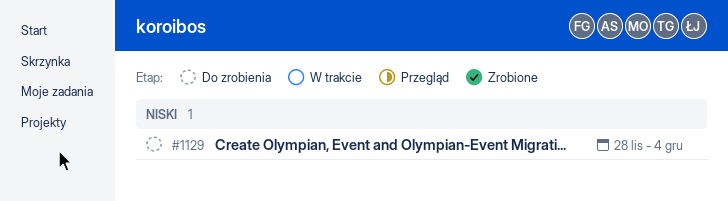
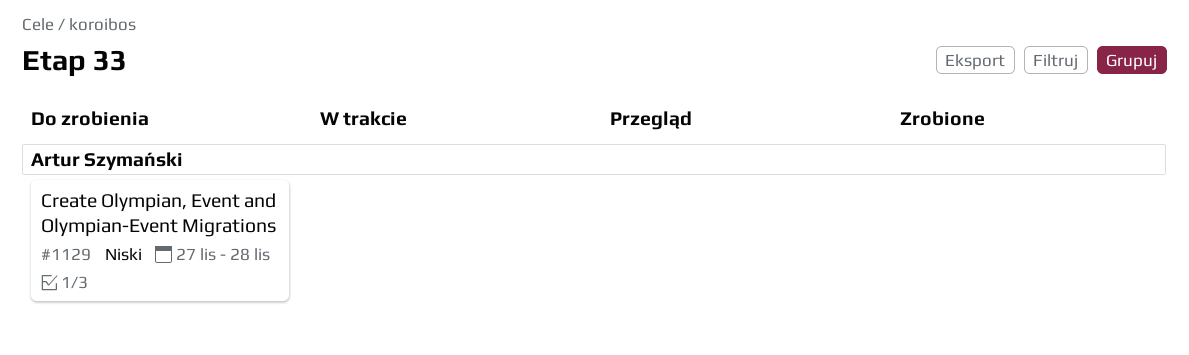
#1129, start: Nov 28 -> Nov 27
#1129, due: Dec 4 -> Nov 28

